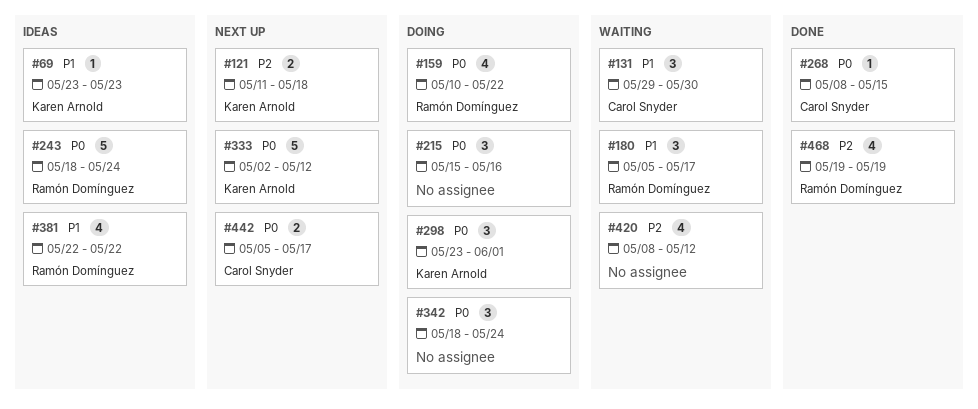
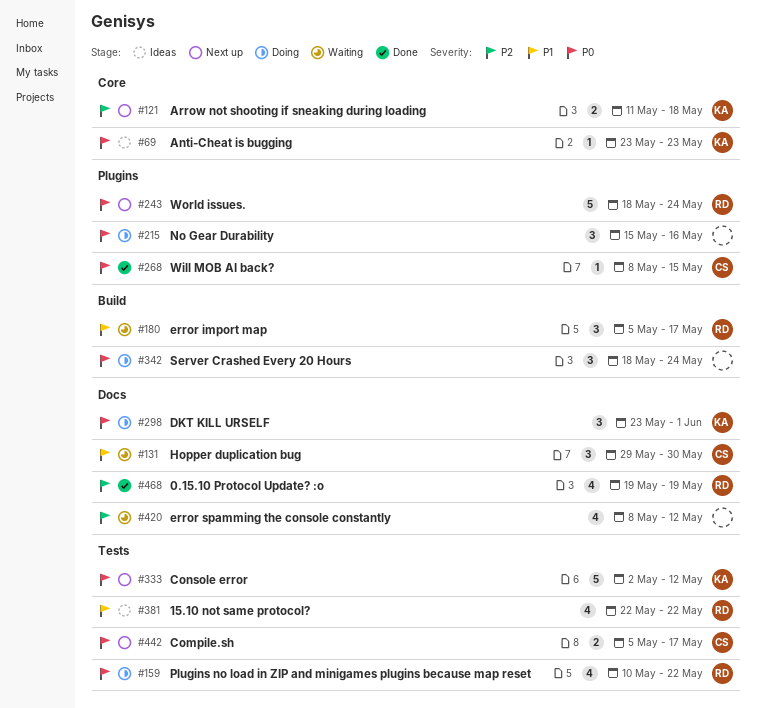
#69, priority: P1 -> P0
#243, status: Ideas -> Next up

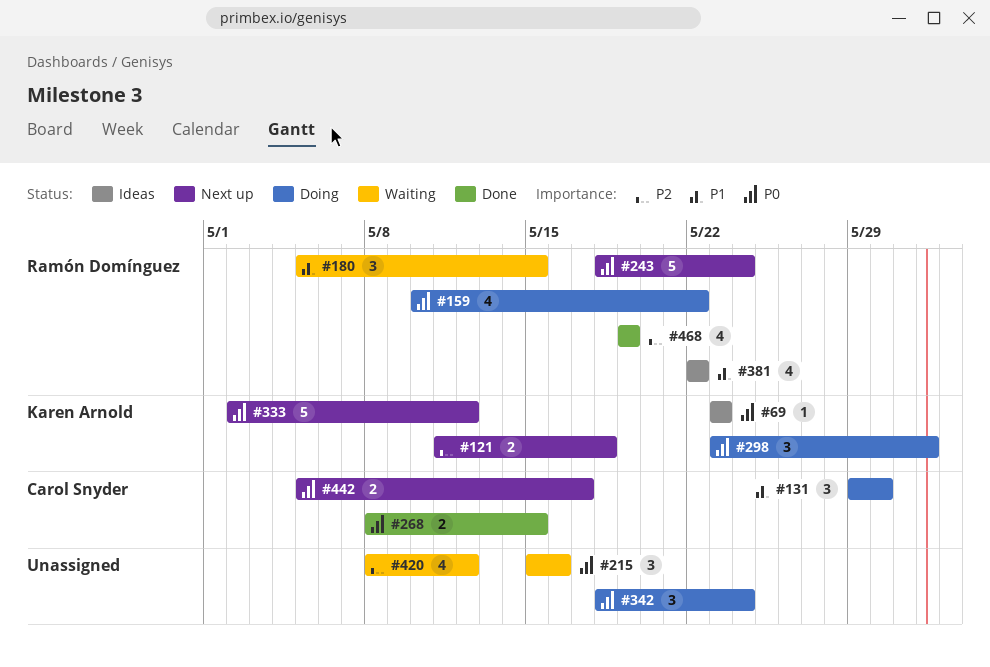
#131, status: Waiting -> Doing
#180, due: May 17 -> May 15
#215, status: Doing -> Waiting
#268, estimate: 1 -> 2

